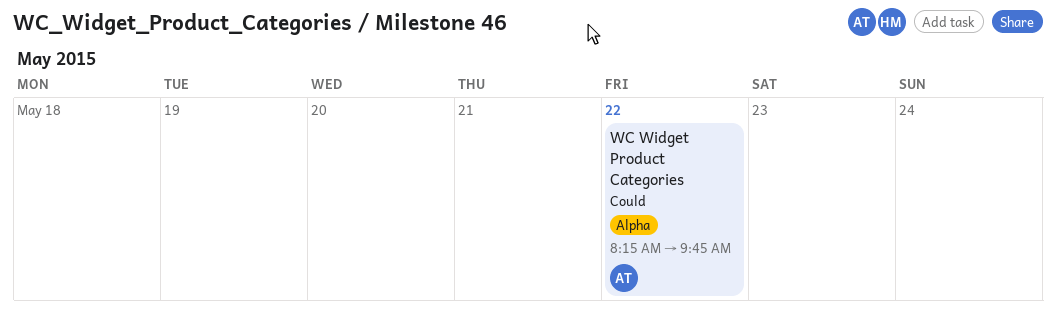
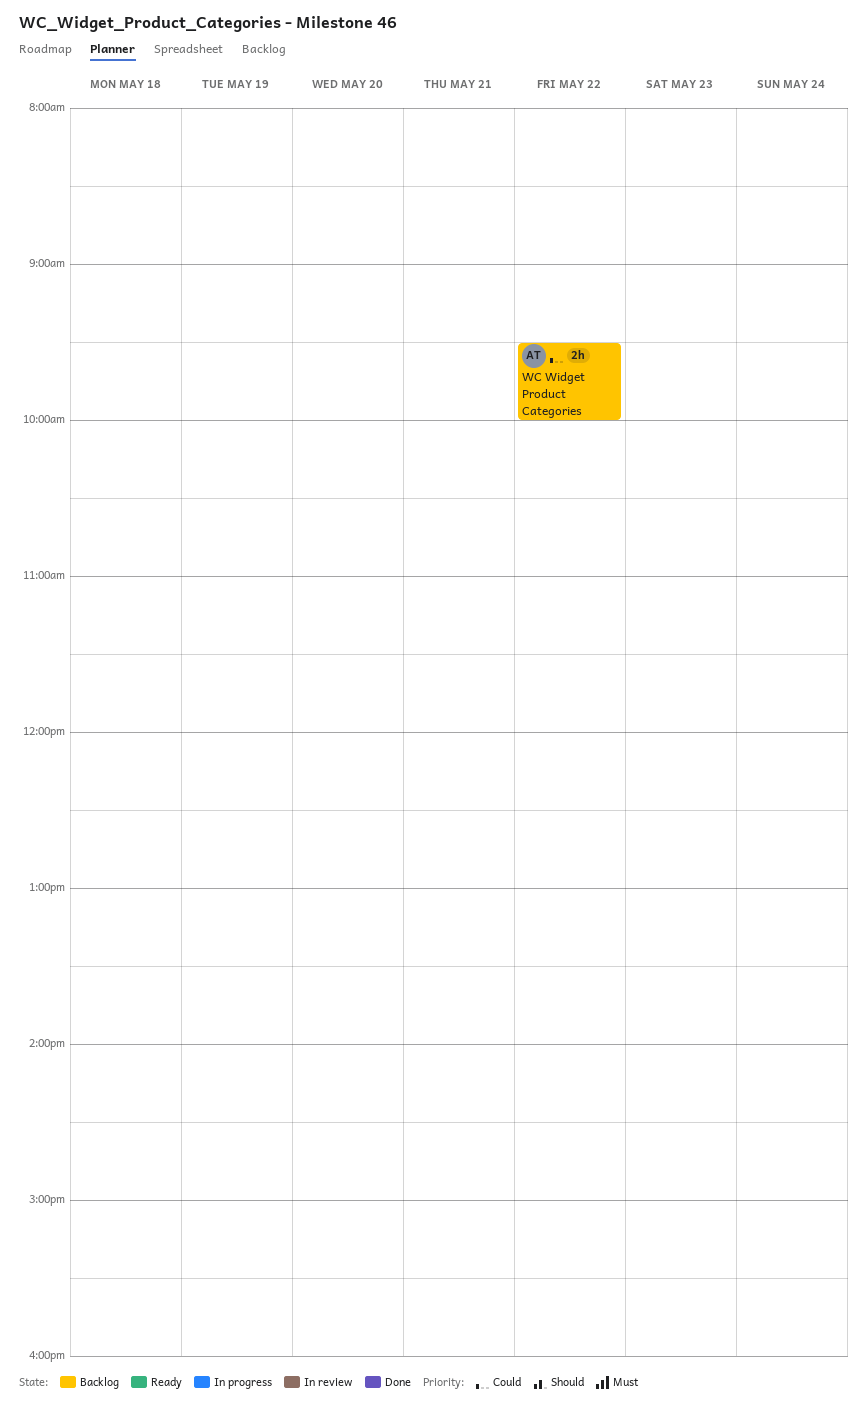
WC Widget Product Categories, begins: 08:15 -> 09:30
WC Widget Product Categories, ends: 09:45 -> 10:00

